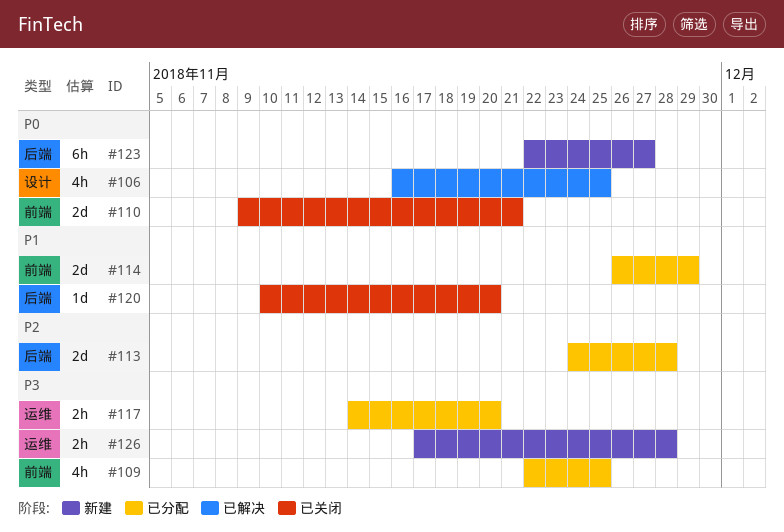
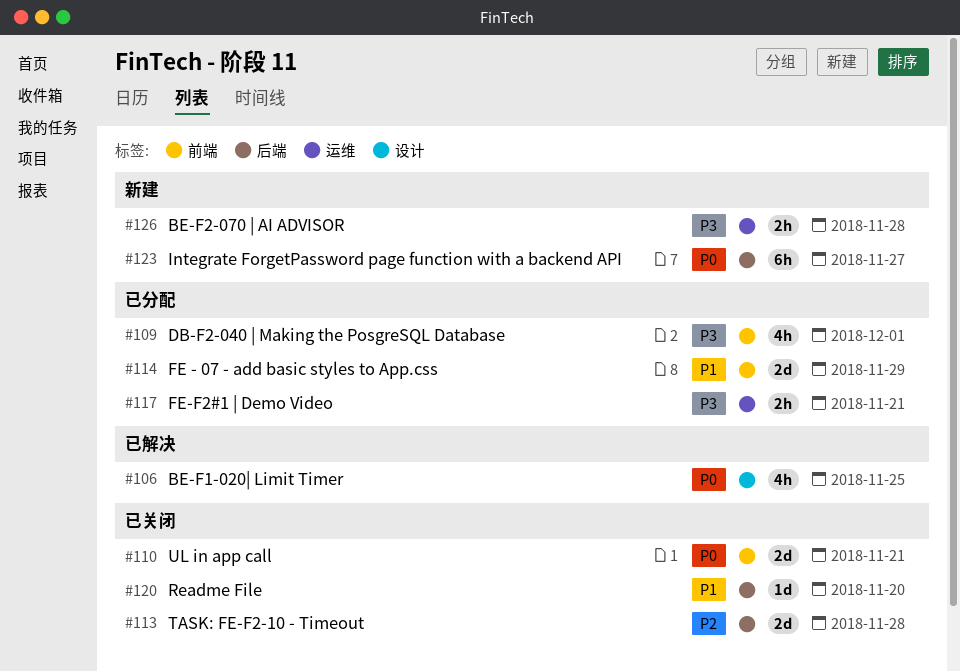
#109, due: Nov 25 -> Dec 1
#113, status: 已分配 -> 已关闭
#117, due: Nov 20 -> Nov 21

